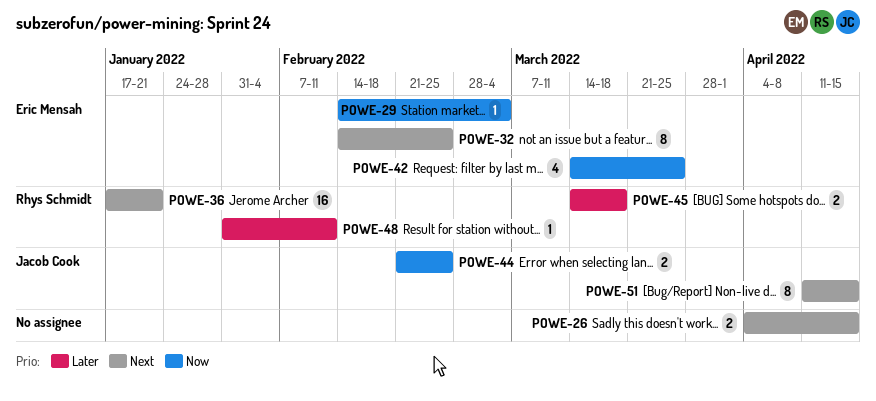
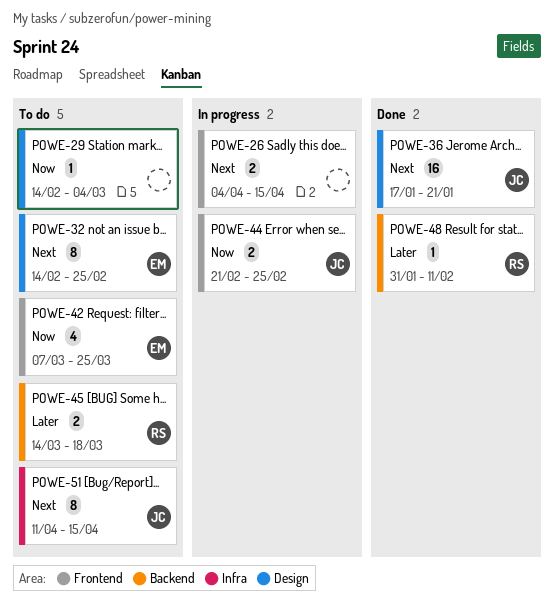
POWE-29, owner: Eric Mensah -> none
POWE-36, owner: Rhys Schmidt -> Jacob Cook
POWE-42, start: Mar 14 -> Mar 7

